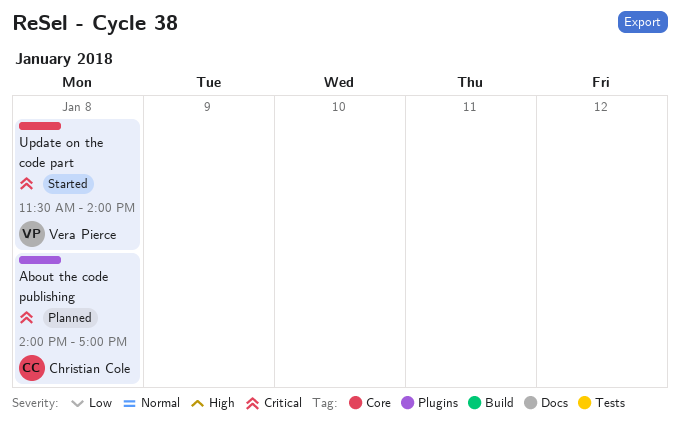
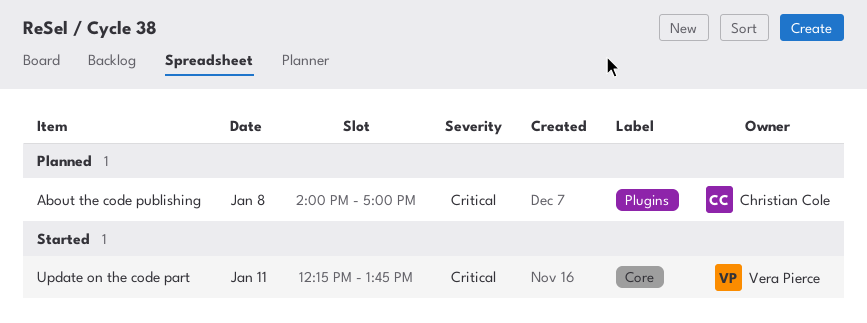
Update on the code part, day: Jan 8 -> Jan 11
Update on the code part, begins: 11:30 -> 12:15
Update on the code part, ends: 14:00 -> 13:45

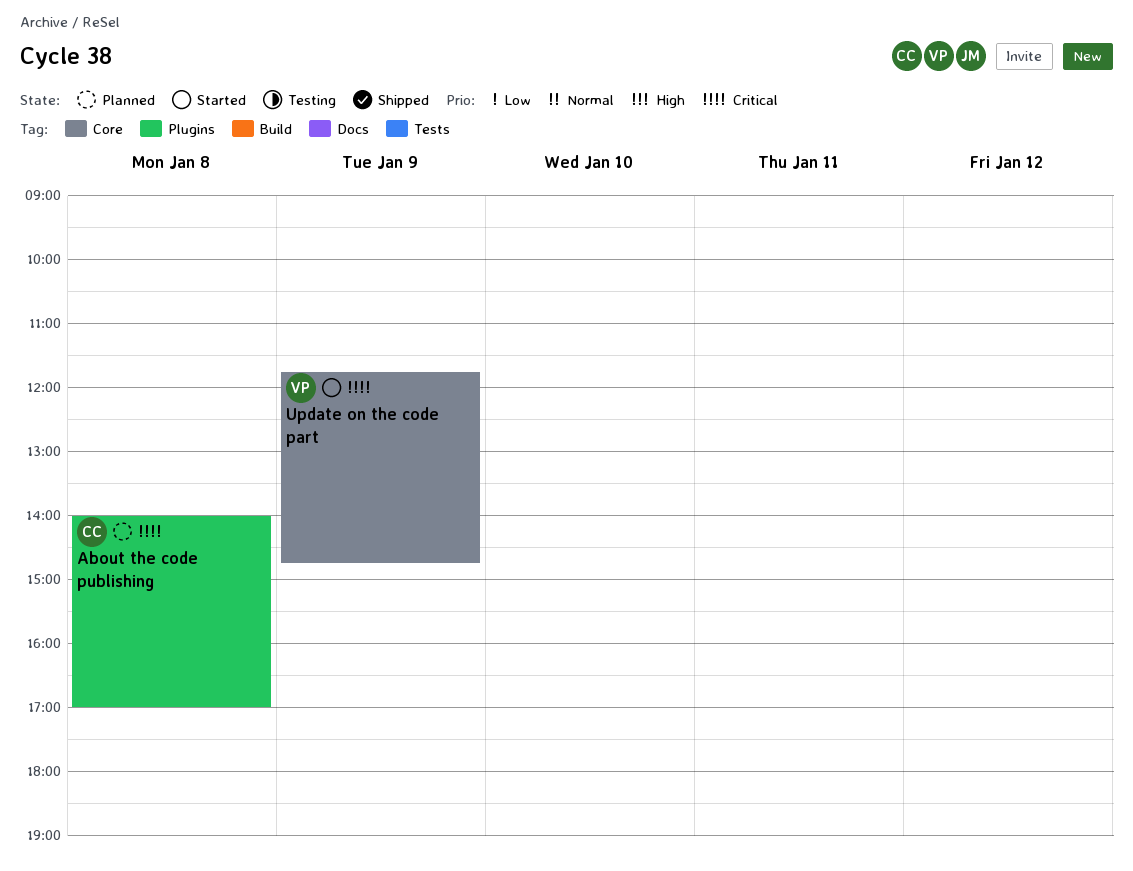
Update on the code part, day: Jan 11 -> Jan 9
Update on the code part, begins: 12:15 -> 11:45
Update on the code part, ends: 13:45 -> 14:45

